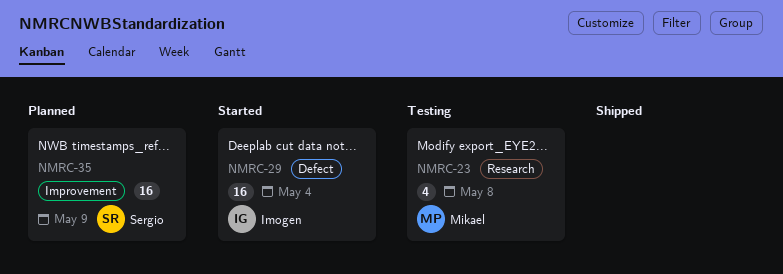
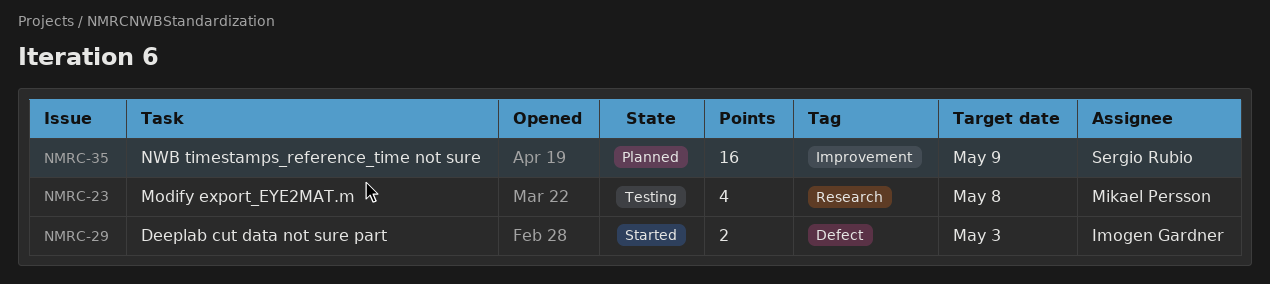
NMRC-29, estimate: 16 -> 2
NMRC-29, due: May 4 -> May 3

